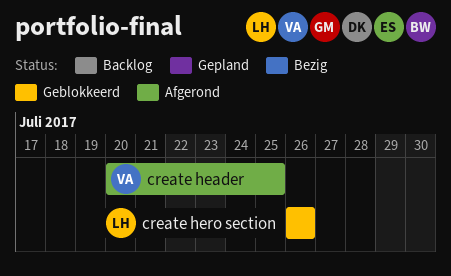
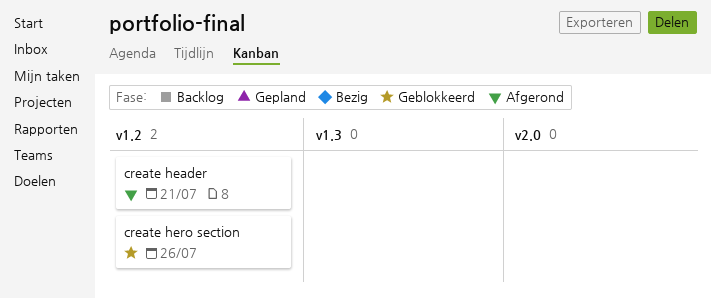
create header, due: Jul 25 -> Jul 21

